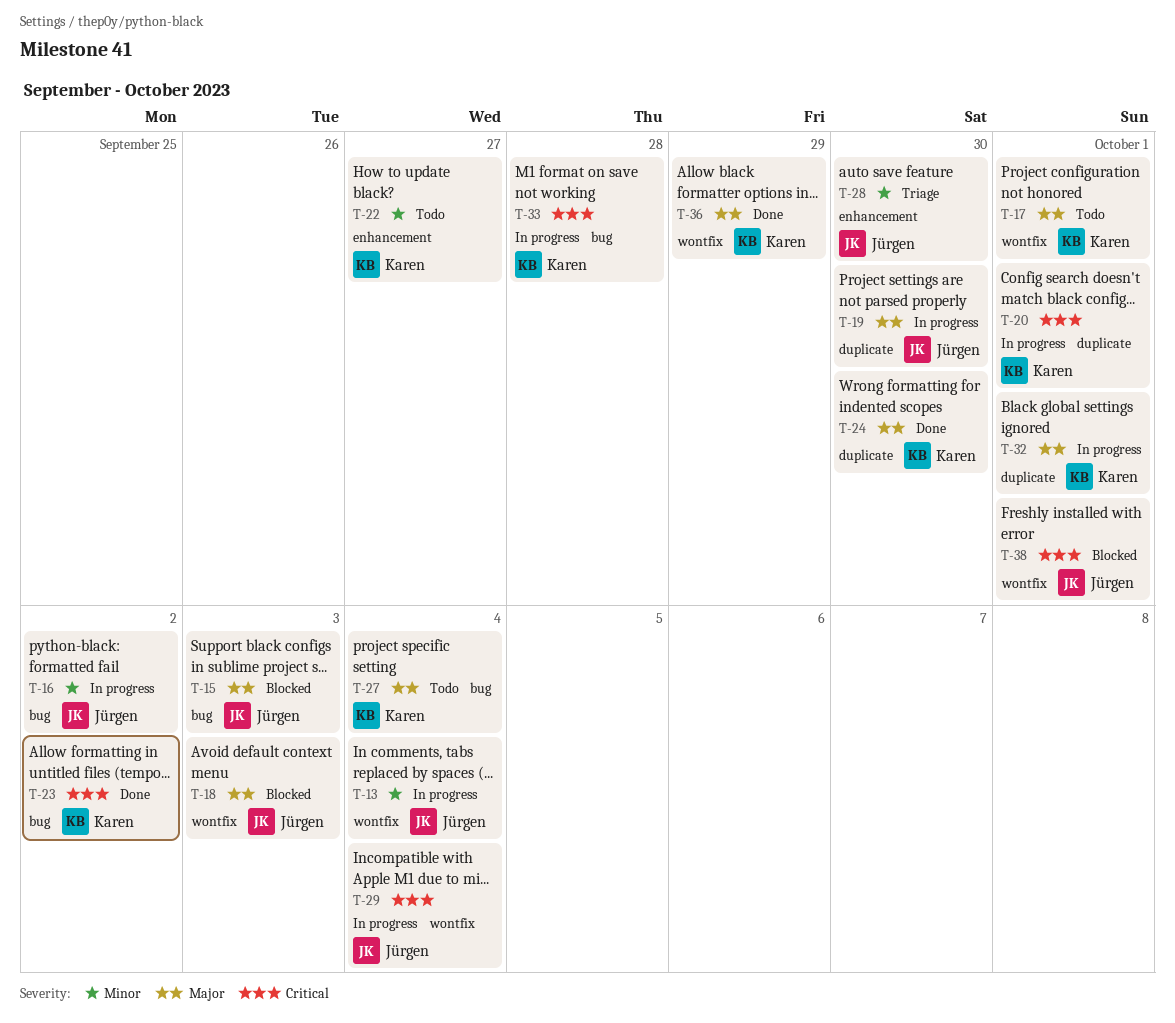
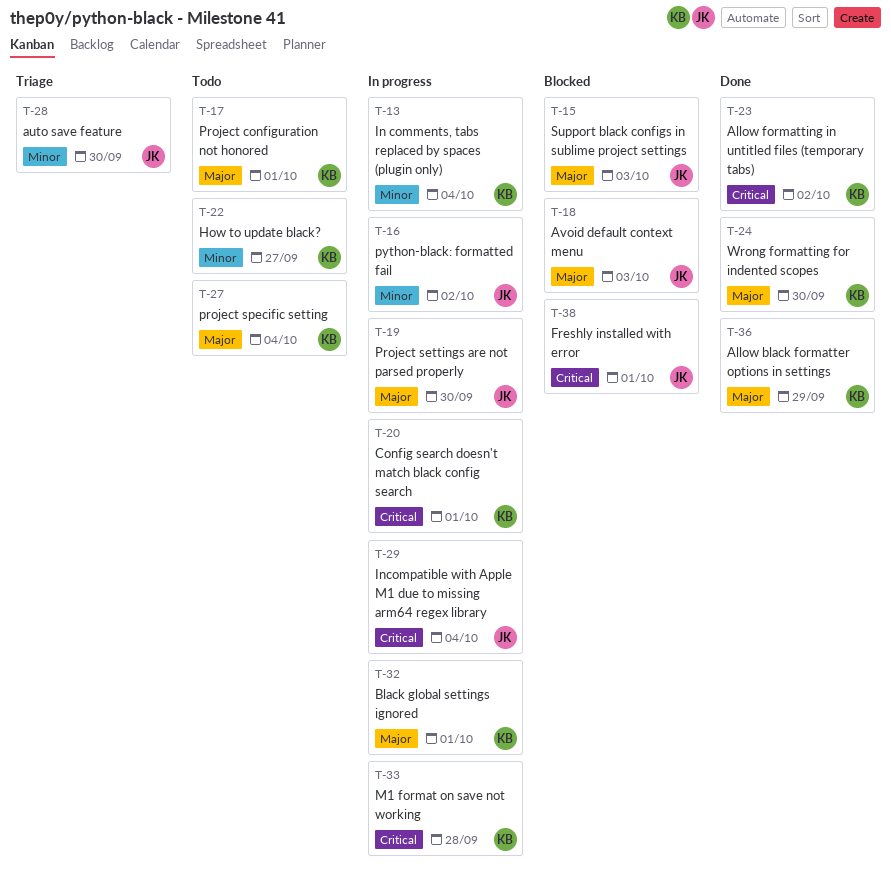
T-13, owner: Jürgen -> Karen

